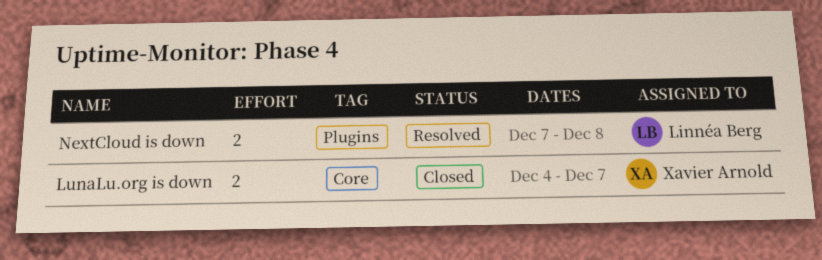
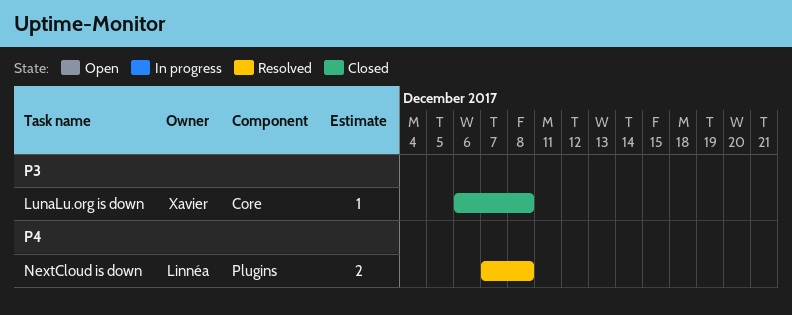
LunaLu.org is down, estimate: 2 -> 1
LunaLu.org is down, start: Dec 4 -> Dec 6
LunaLu.org is down, due: Dec 7 -> Dec 8

